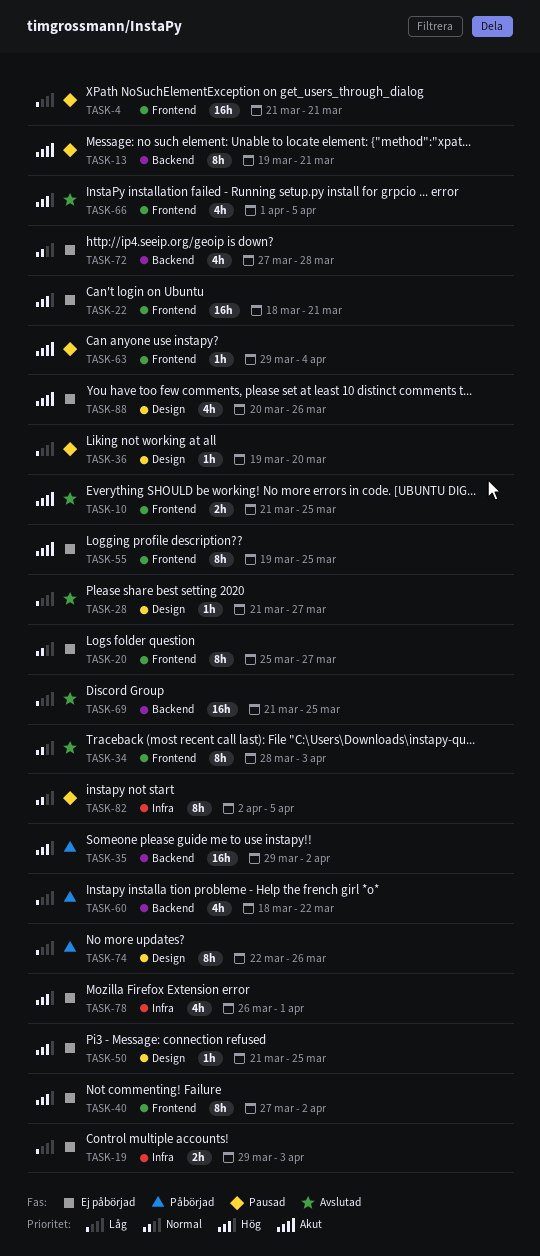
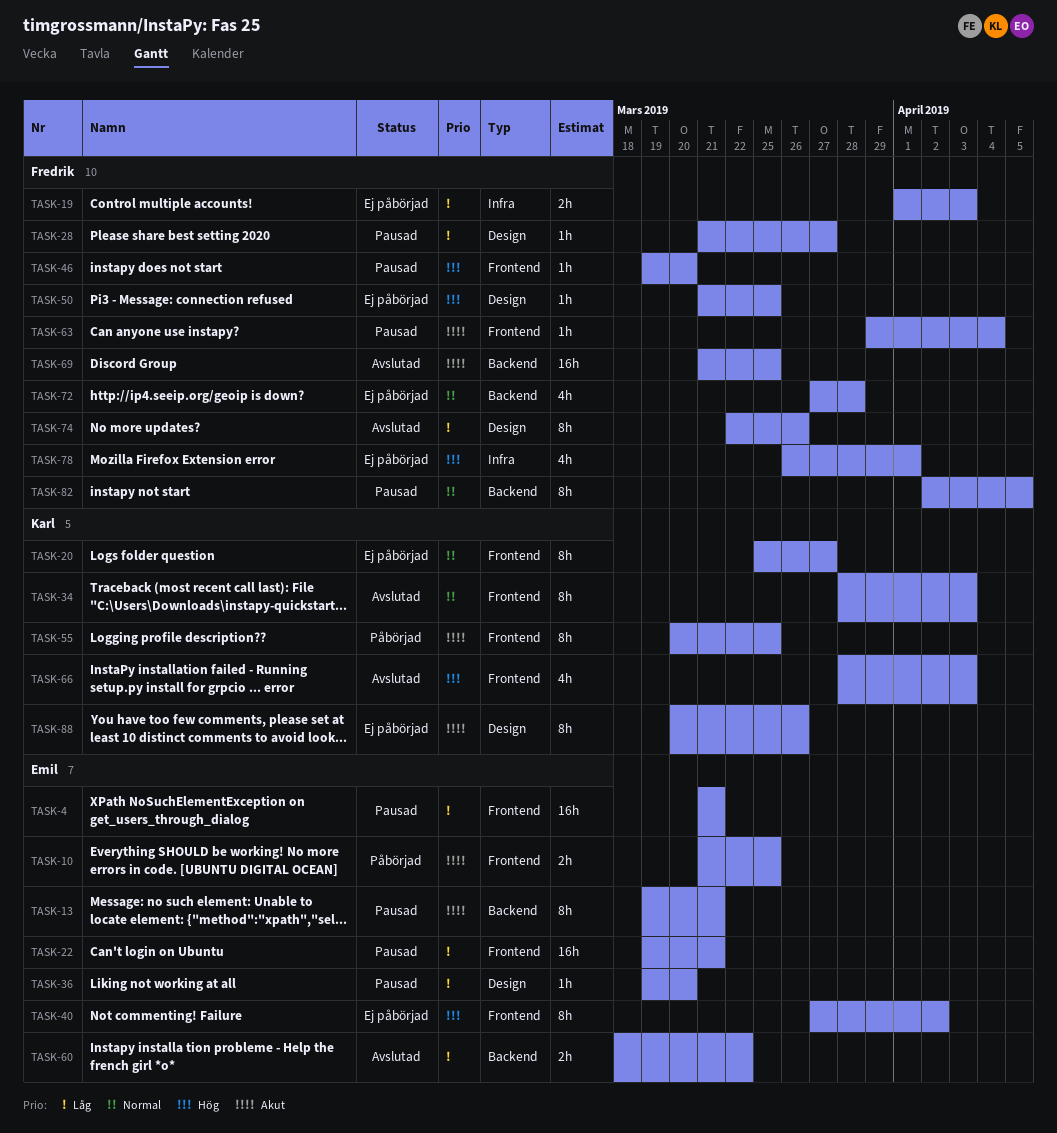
TASK-10, status: Avslutad -> Påbörjad
TASK-19, start: Mar 29 -> Apr 1
TASK-22, status: Ej påbörjad -> Pausad
TASK-22, priority: Hög -> Låg
TASK-22, start: Mar 18 -> Mar 19
TASK-28, status: Avslutad -> Pausad
TASK-35: present -> none
TASK-46: none -> present
TASK-55, status: Ej påbörjad -> Påbörjad
TASK-55, start: Mar 19 -> Mar 20
TASK-60, status: Påbörjad -> Avslutad
TASK-60, estimate: 4h -> 2h
TASK-66, start: Apr 1 -> Mar 28
TASK-66, due: Apr 5 -> Apr 3
TASK-69, priority: Låg -> Akut
TASK-74, status: Påbörjad -> Avslutad
TASK-82, label: Infra -> Backend
TASK-88, estimate: 4h -> 8h

